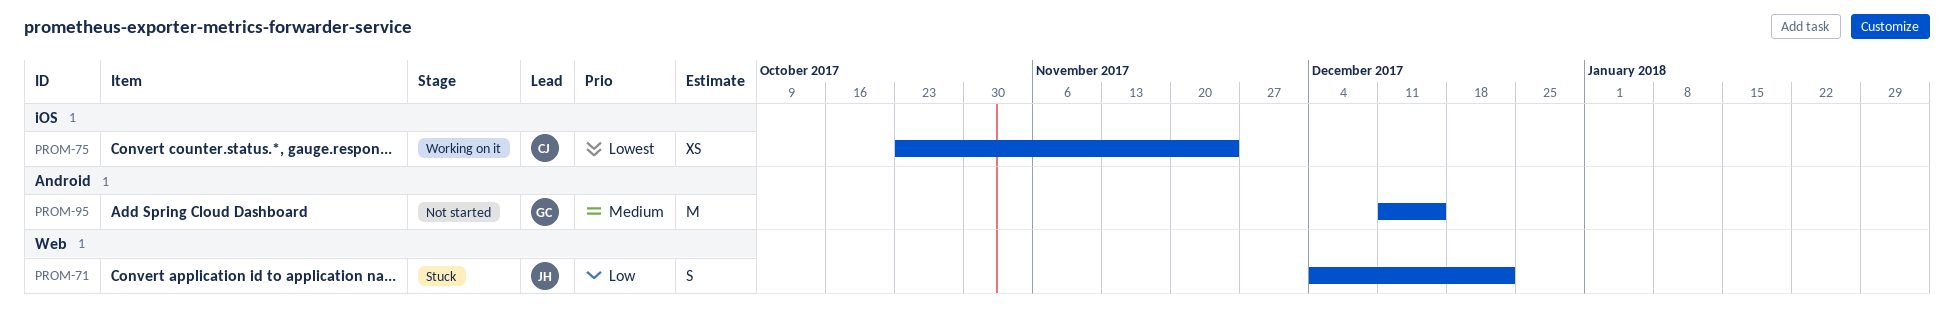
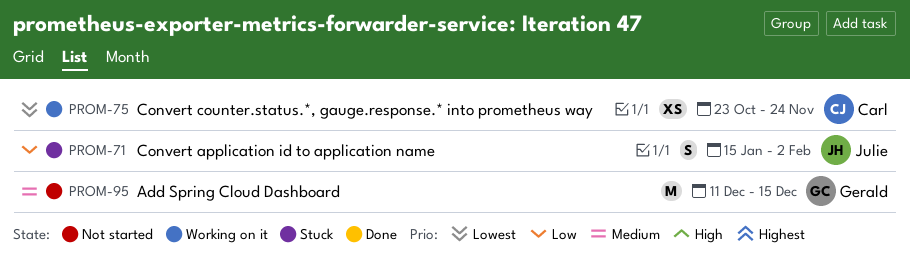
PROM-71, start: Dec 4 -> Jan 15
PROM-71, due: Dec 22 -> Feb 2

